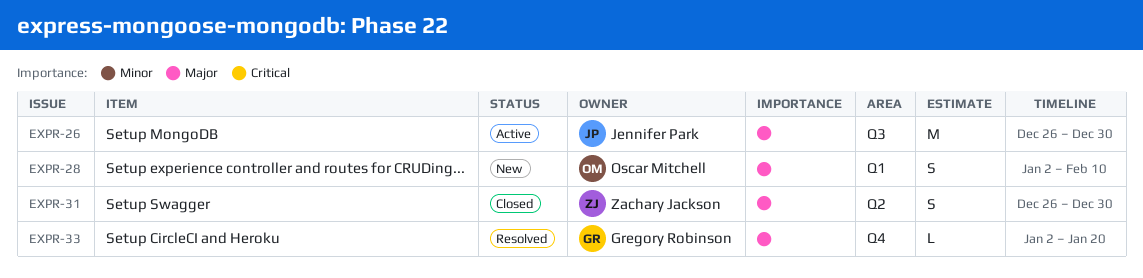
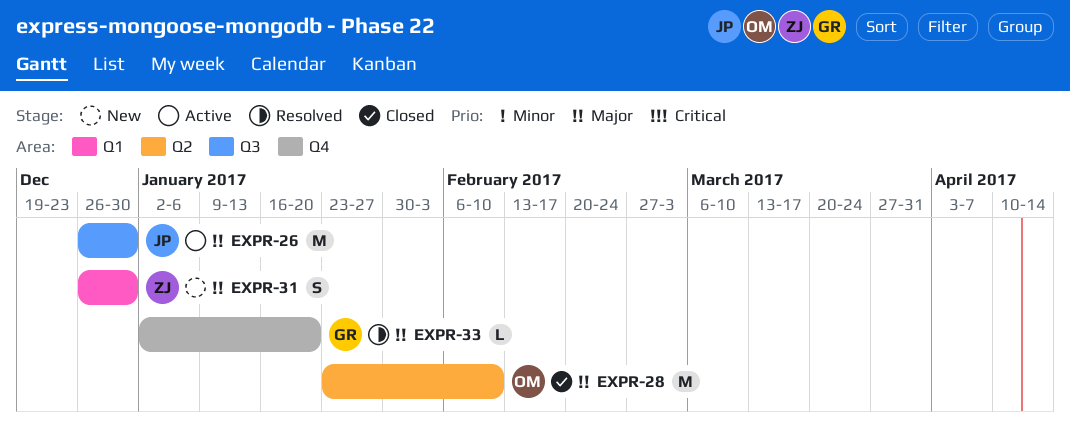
EXPR-28, status: New -> Closed
EXPR-28, label: Q1 -> Q2
EXPR-28, estimate: S -> M
EXPR-28, start: Jan 2 -> Jan 23
EXPR-31, status: Closed -> New
EXPR-31, label: Q2 -> Q1

